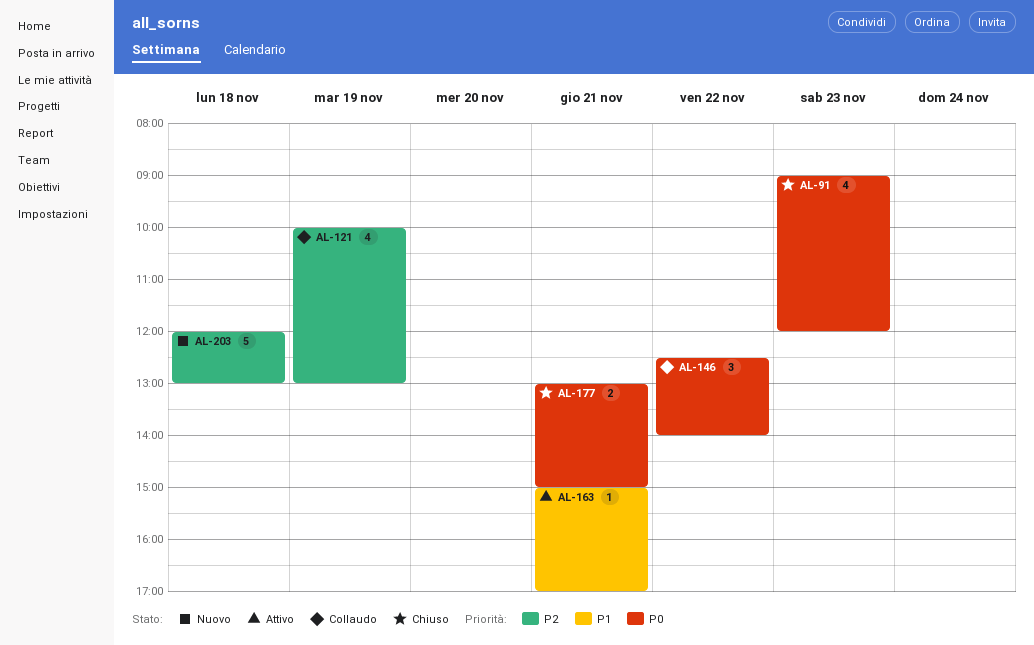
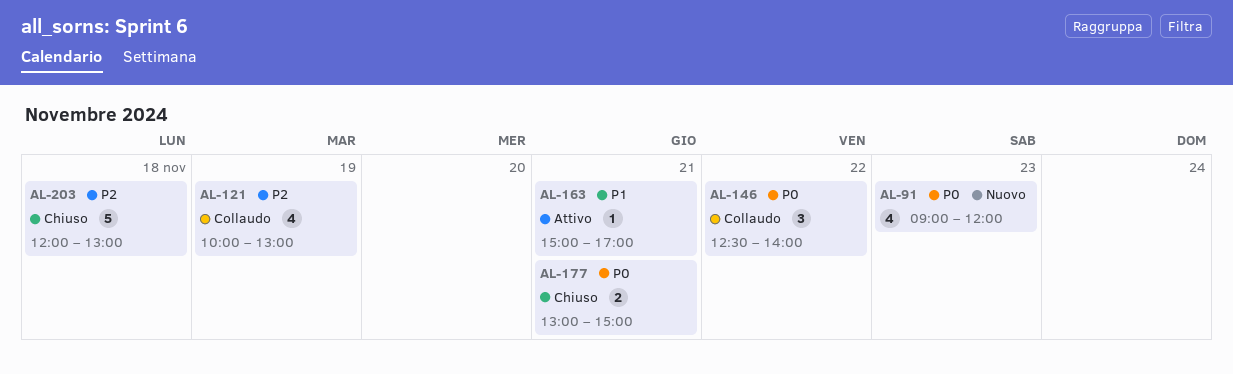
AL-91, status: Chiuso -> Nuovo
AL-203, status: Nuovo -> Chiuso

